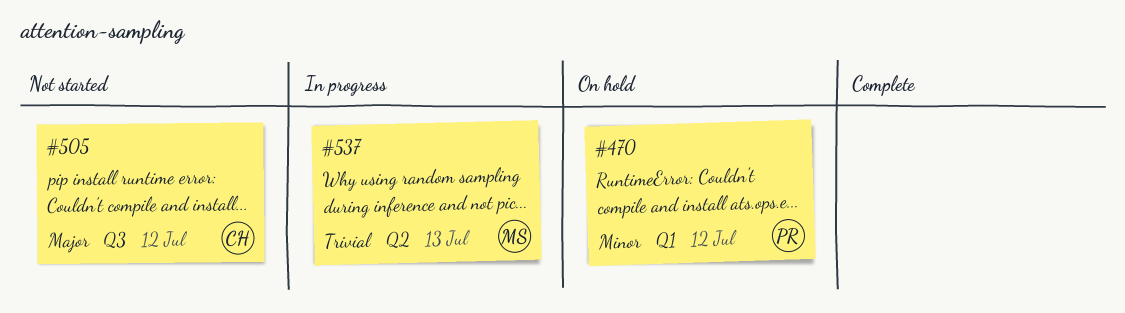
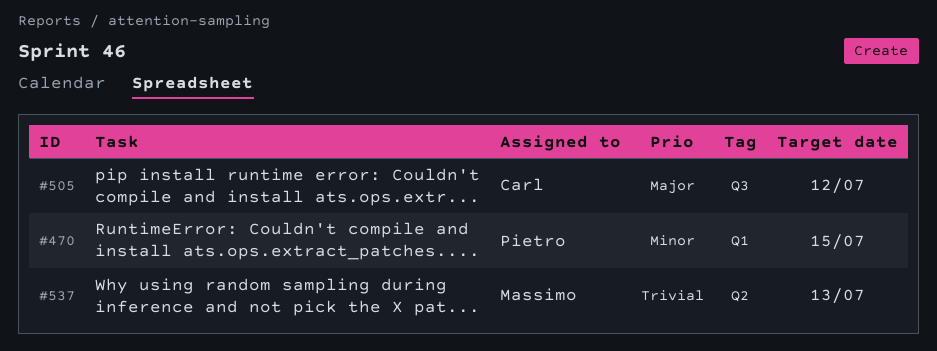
#470, due: Jul 12 -> Jul 15

